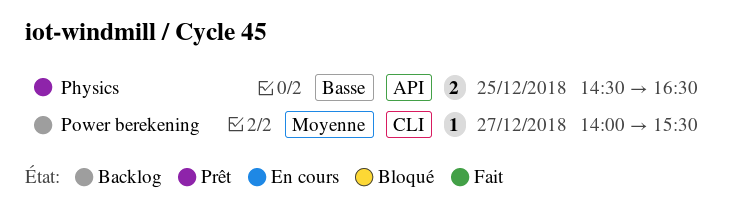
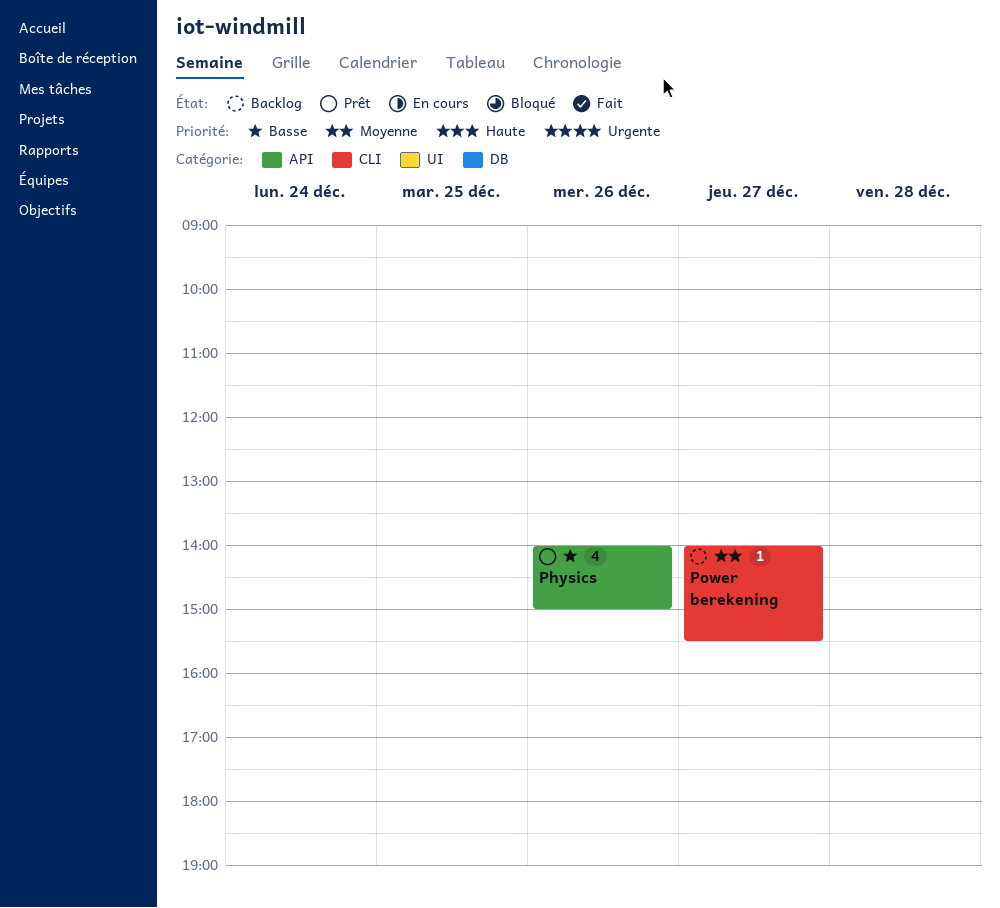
Physics, estimate: 2 -> 4
Physics, day: Dec 25 -> Dec 26
Physics, begins: 14:30 -> 14:00
Physics, ends: 16:30 -> 15:00

